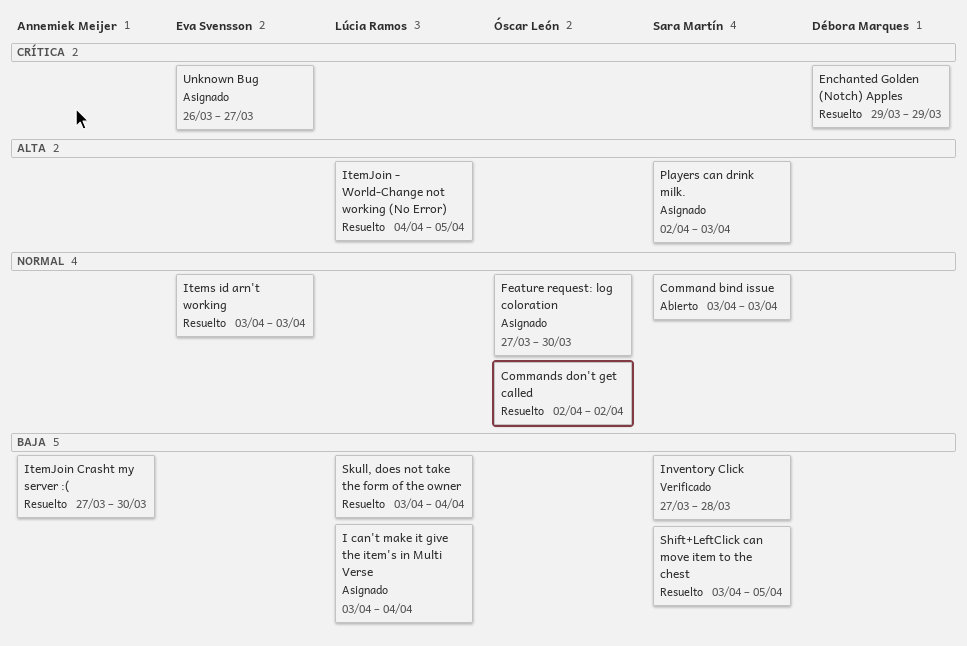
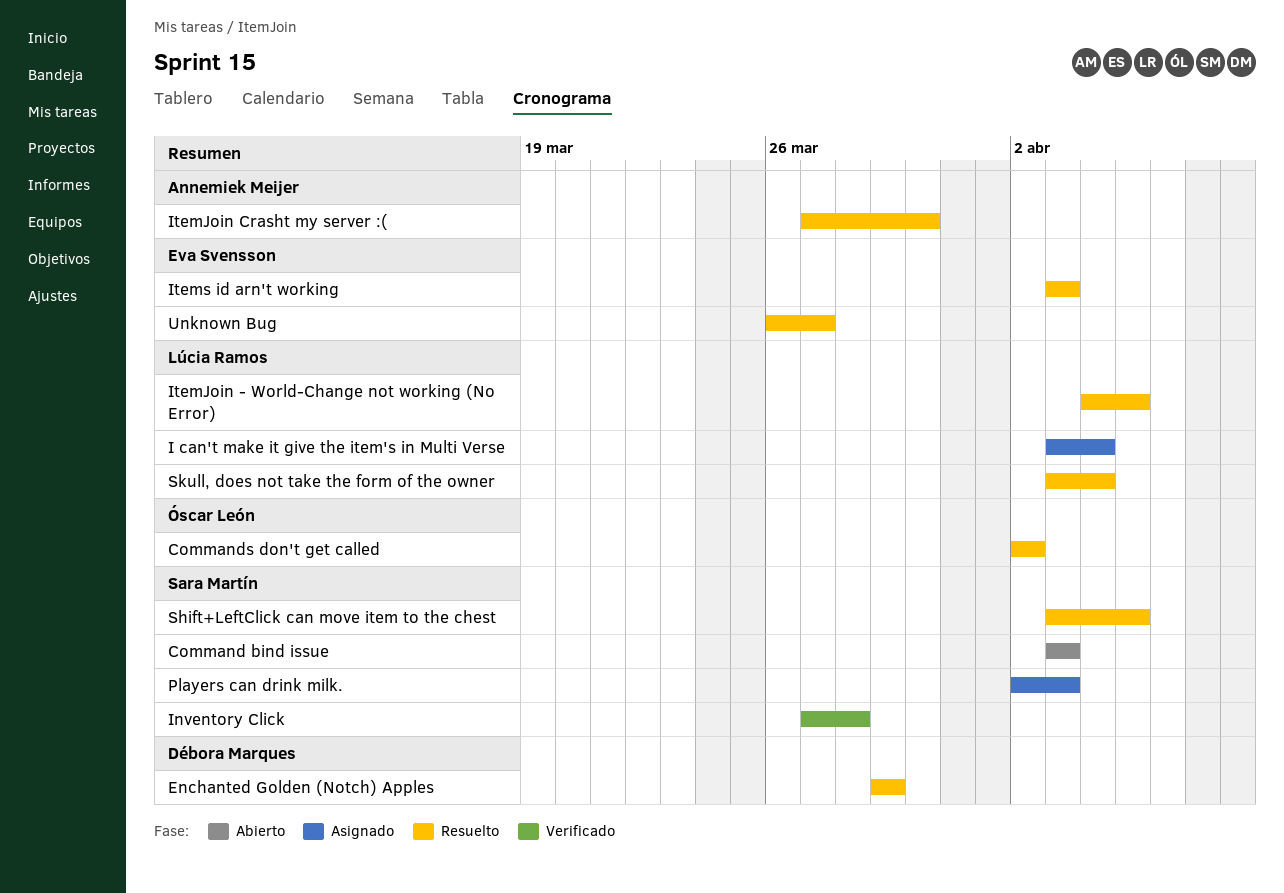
Feature request: log coloration: present -> none
Unknown Bug, status: Asignado -> Resuelto

